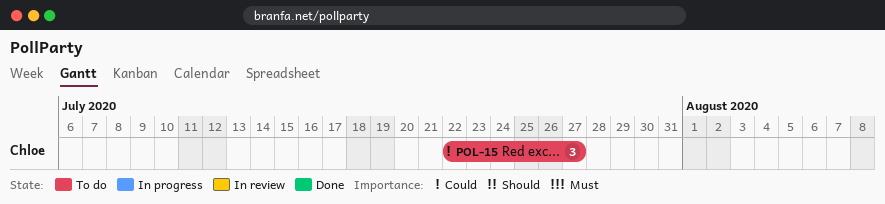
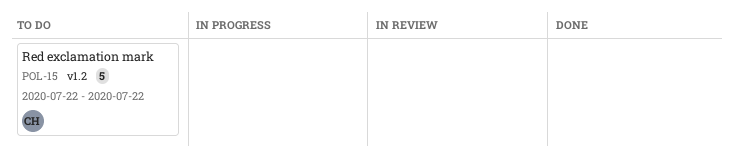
POL-15, estimate: 3 -> 5
POL-15, due: Jul 27 -> Jul 22

